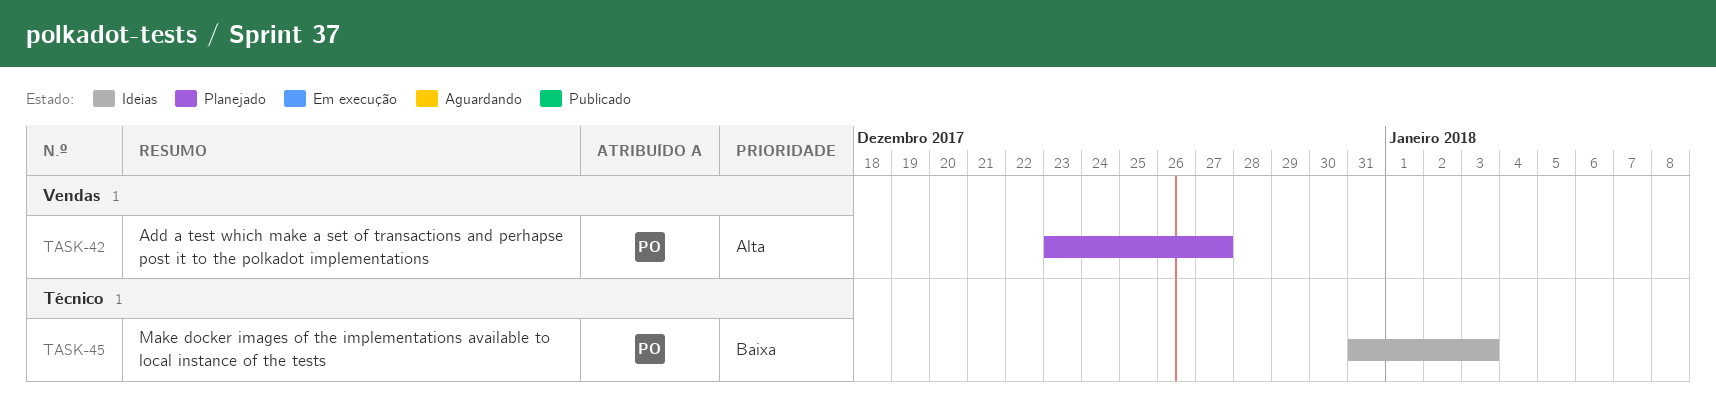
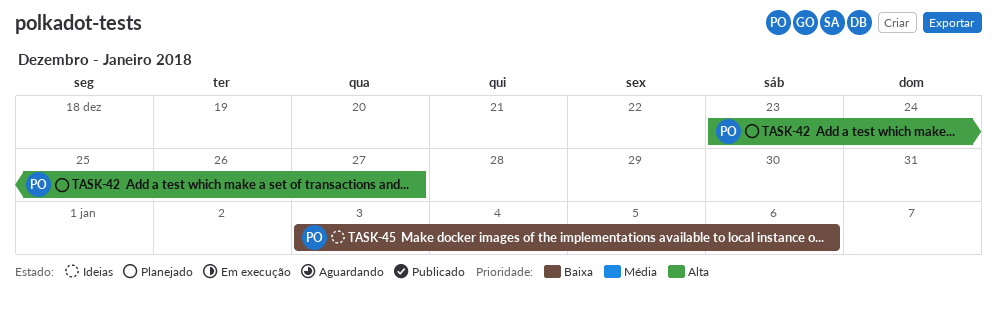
TASK-45, start: Dec 31 -> Jan 3
TASK-45, due: Jan 3 -> Jan 6

